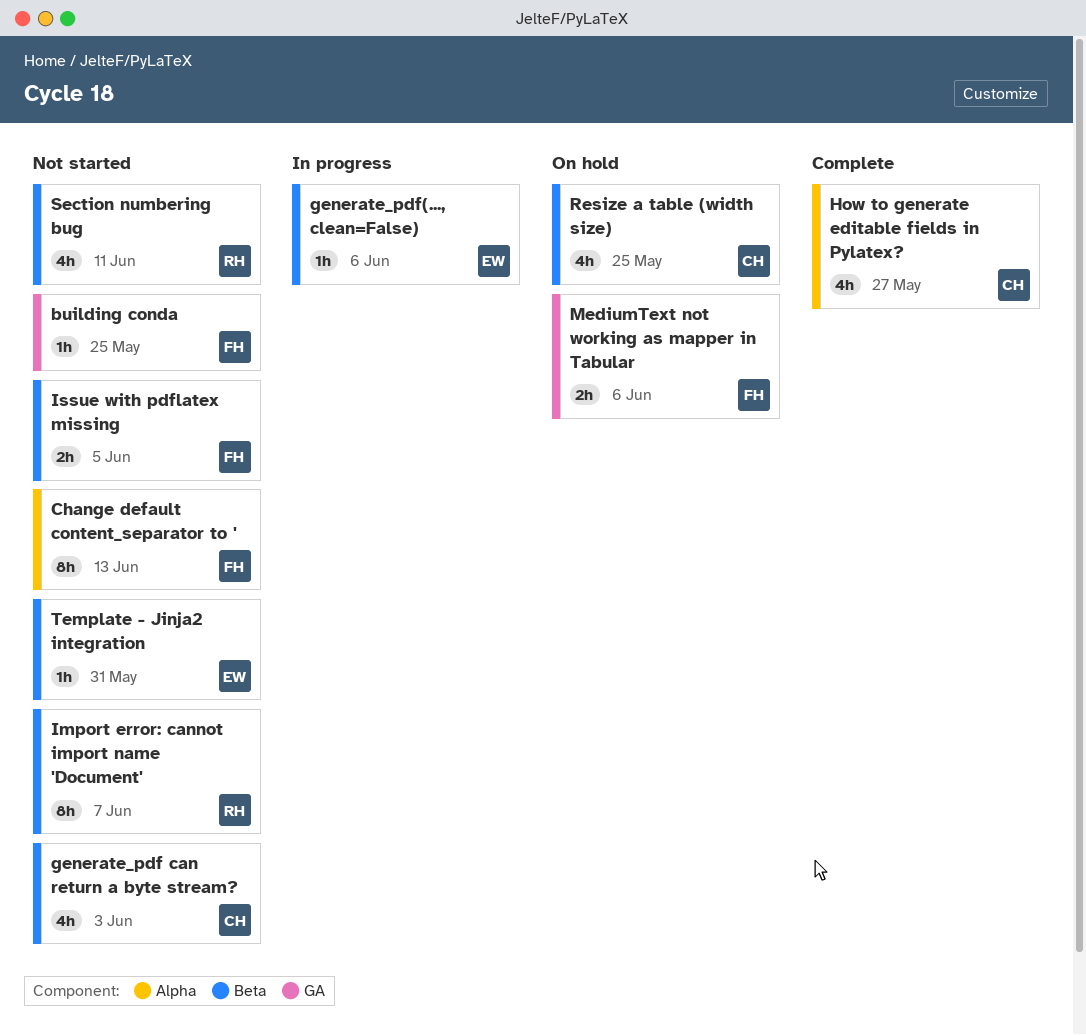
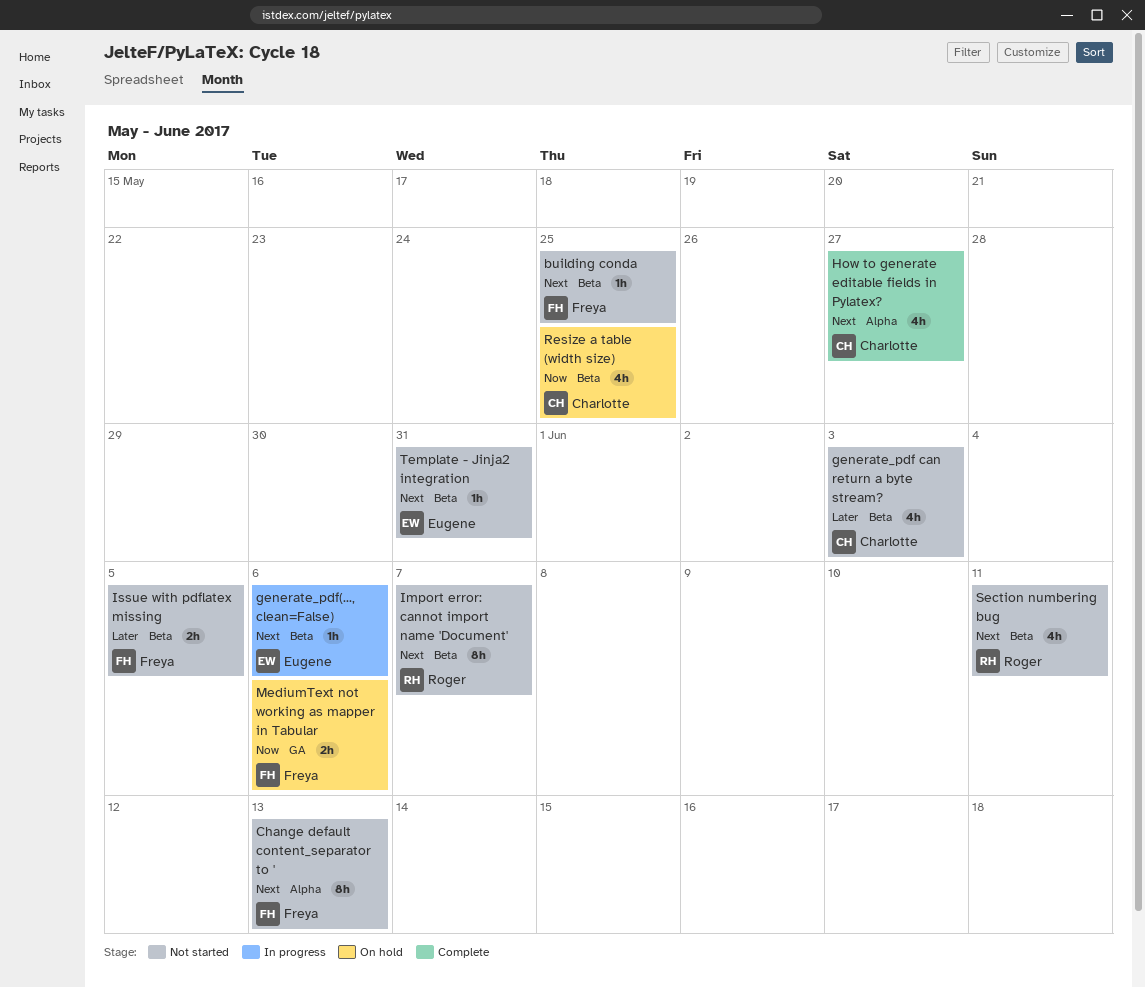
building conda, label: GA -> Beta

